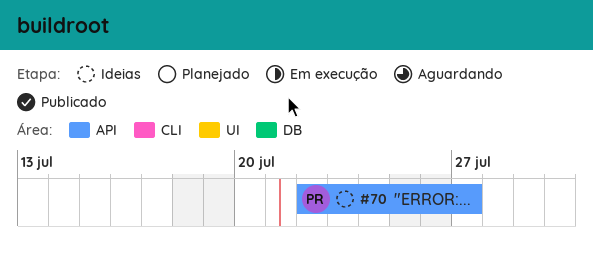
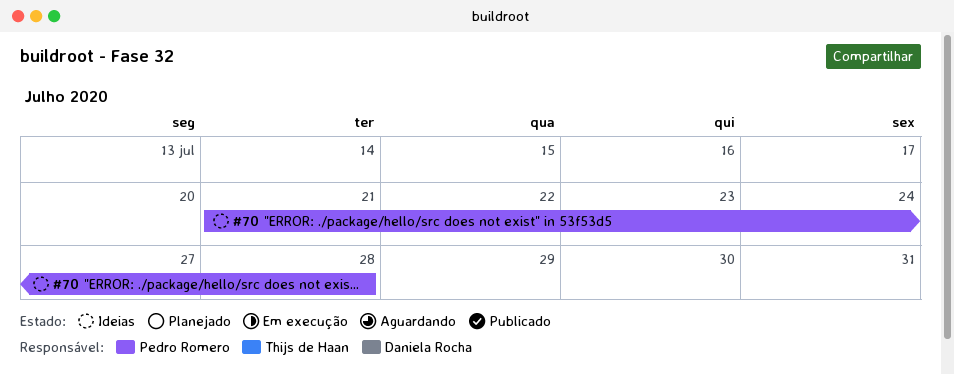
#70, start: Jul 22 -> Jul 21
#70, due: Jul 27 -> Jul 28

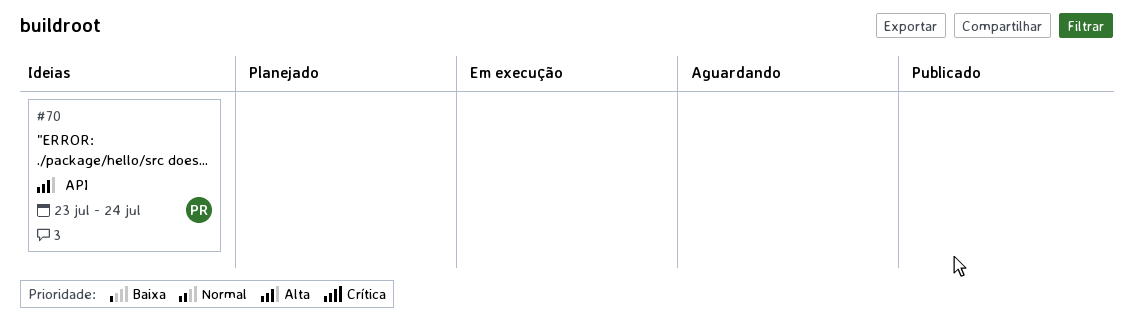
#70, start: Jul 21 -> Jul 23
#70, due: Jul 28 -> Jul 24

